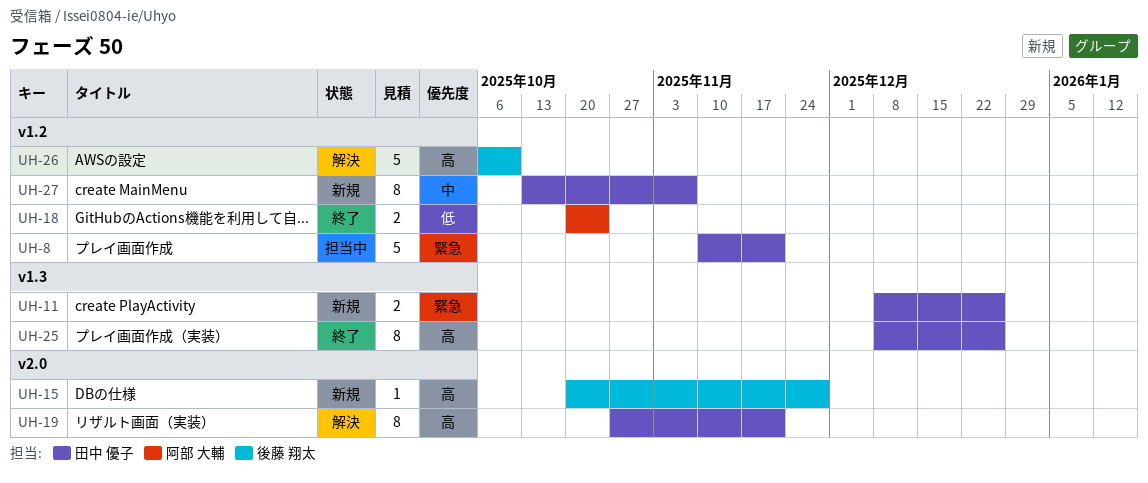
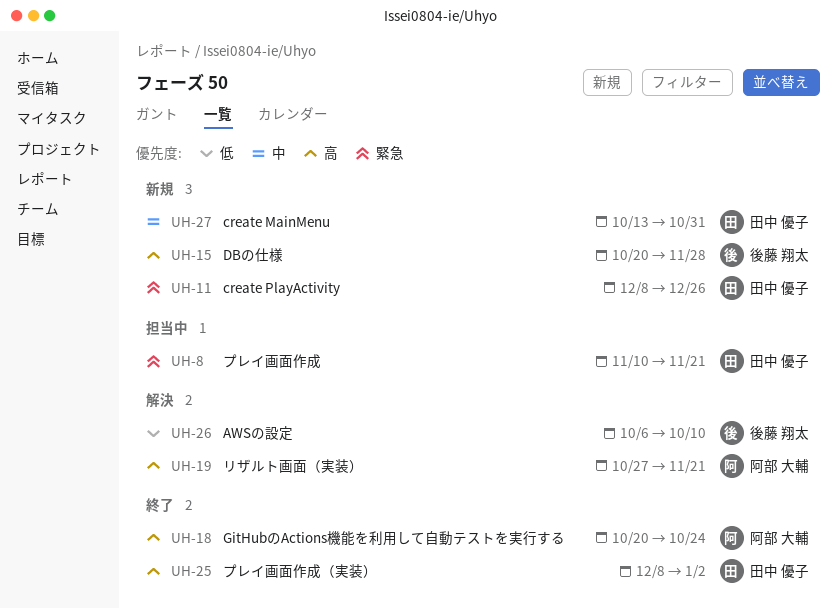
UH-18, priority: 低 -> 高
UH-19, owner: 田中 優子 -> 阿部 大輔
UH-25, due: Dec 26 -> Jan 2
UH-26, priority: 高 -> 低
UH-27, due: Nov 7 -> Oct 31

